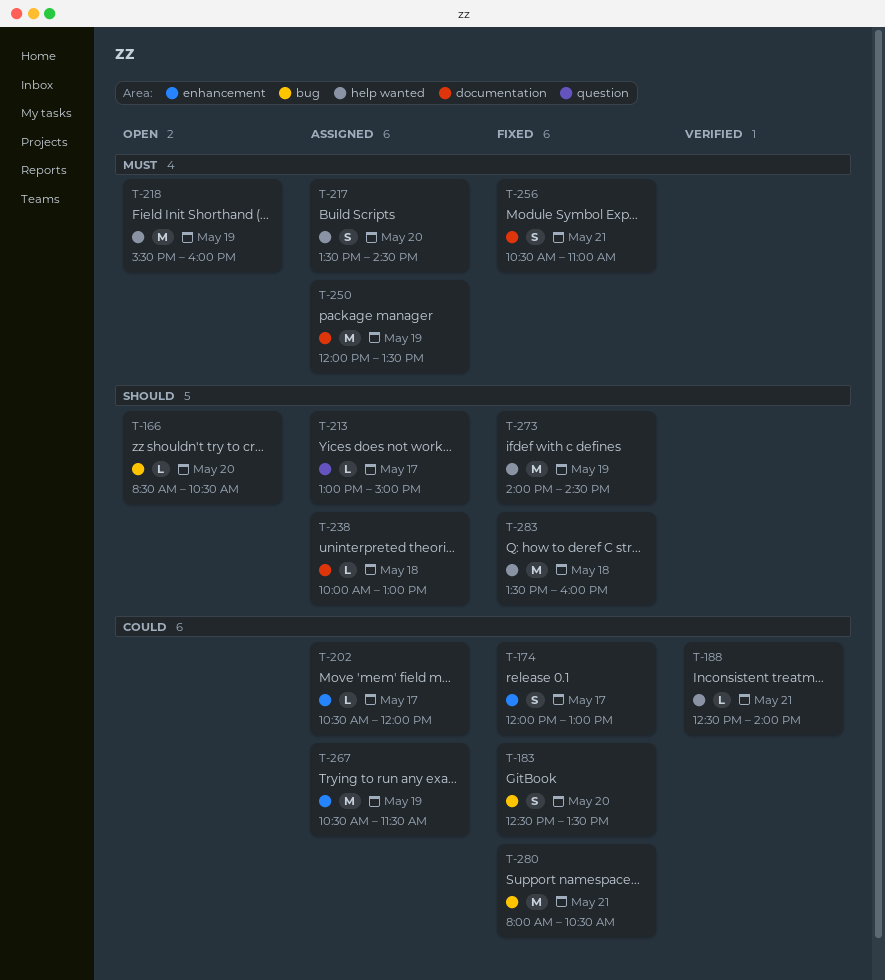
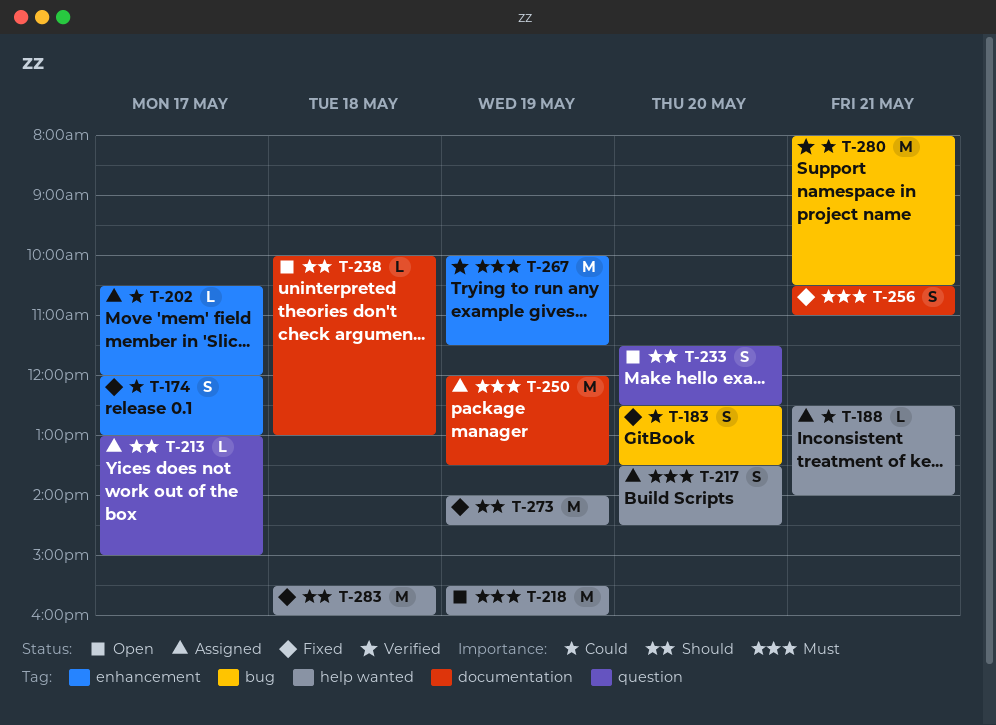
T-166: present -> none
T-188, status: Verified -> Assigned
T-233: none -> present
T-238, status: Assigned -> Open
T-267, status: Assigned -> Verified
T-267, priority: Could -> Must
T-267, begins: 10:30 -> 10:00
T-280, status: Fixed -> Verified
T-283, begins: 13:30 -> 15:30

